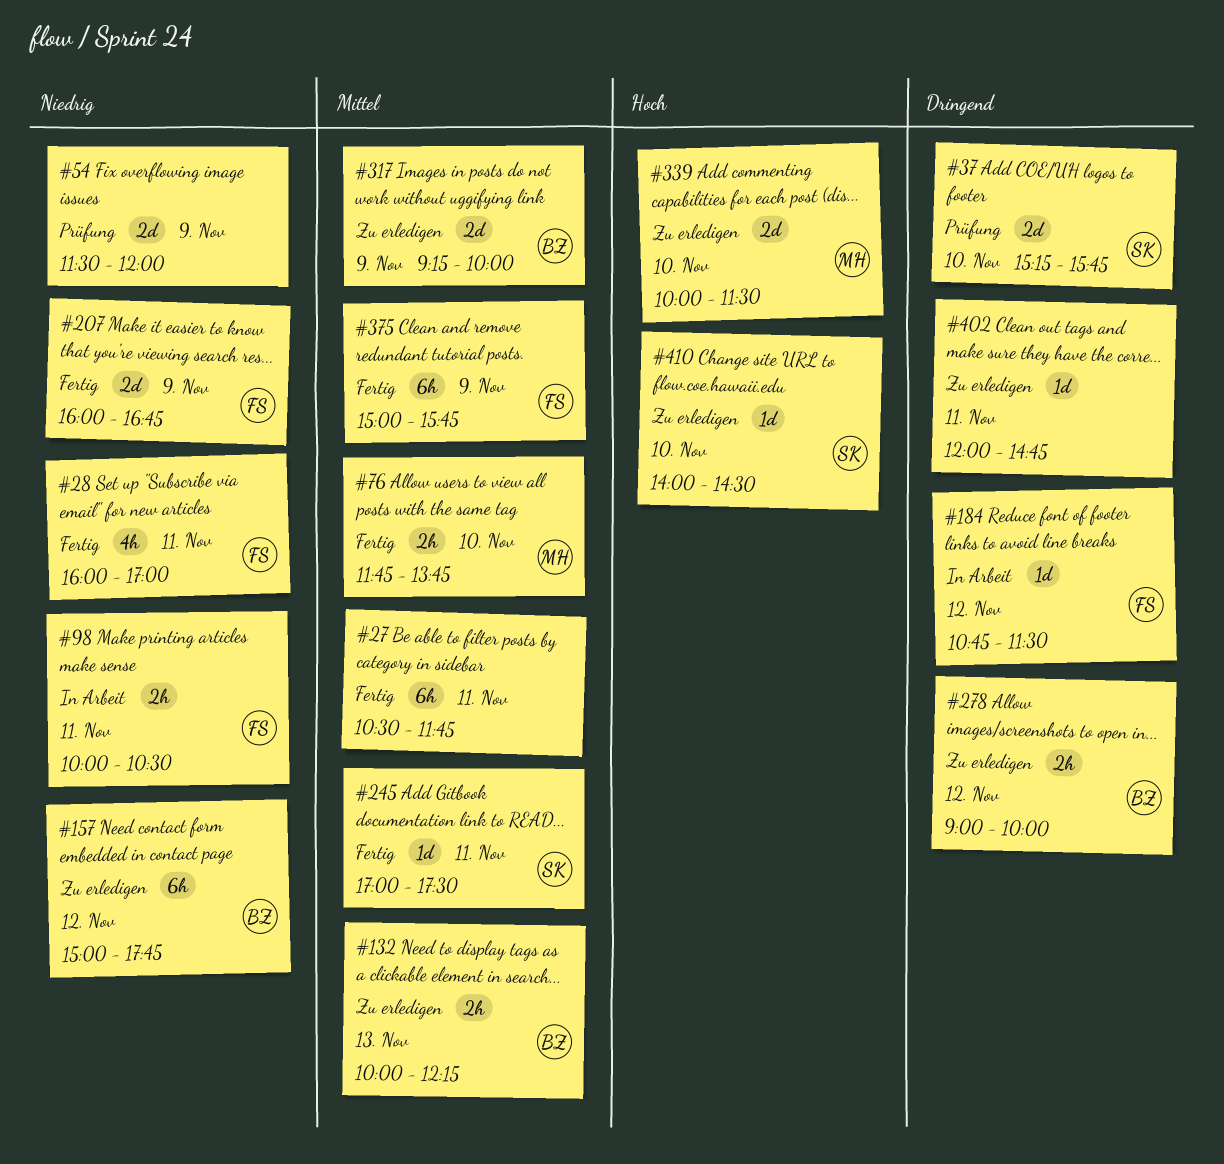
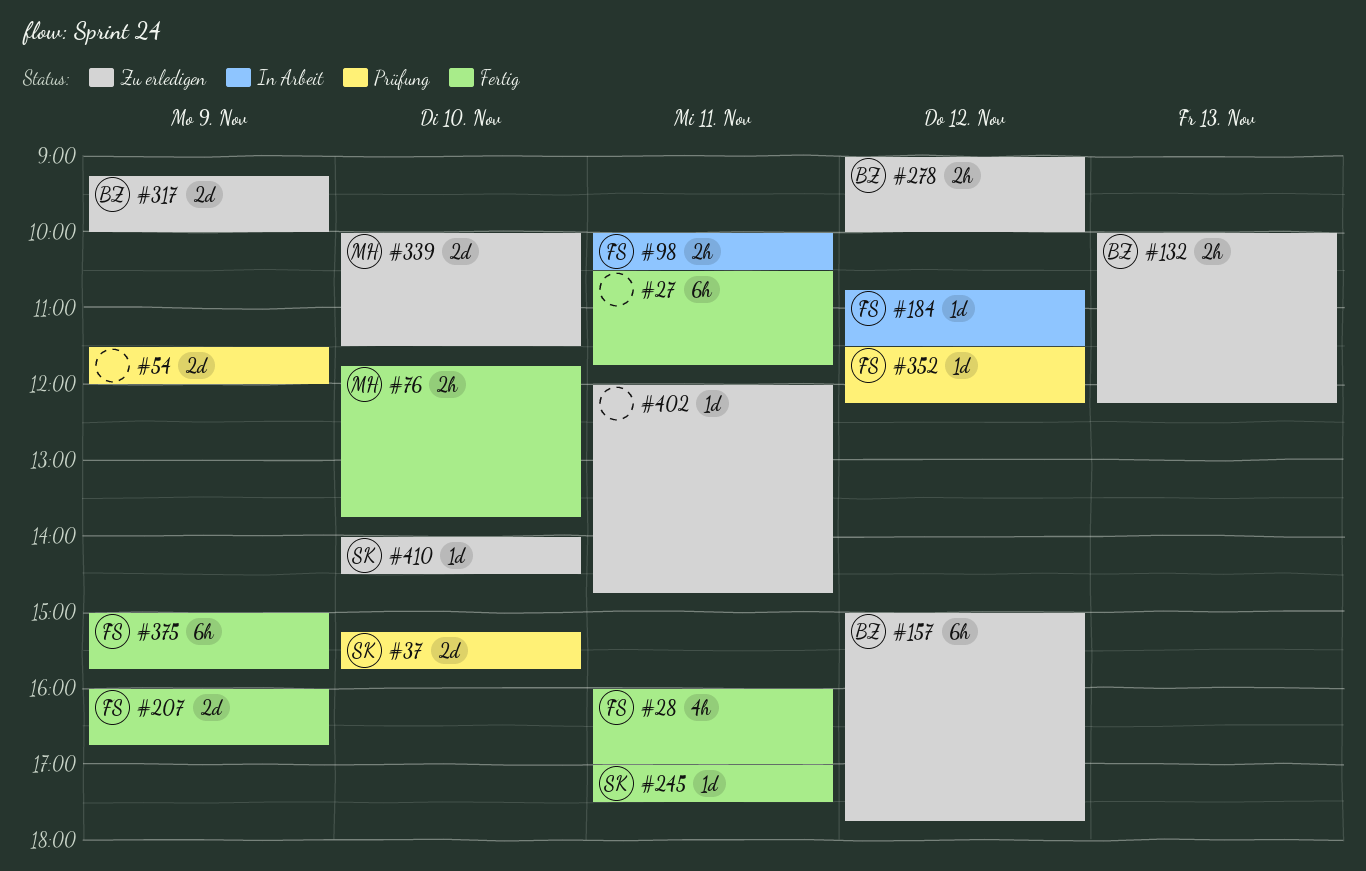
#352: none -> present

